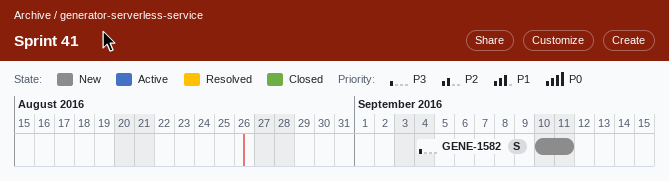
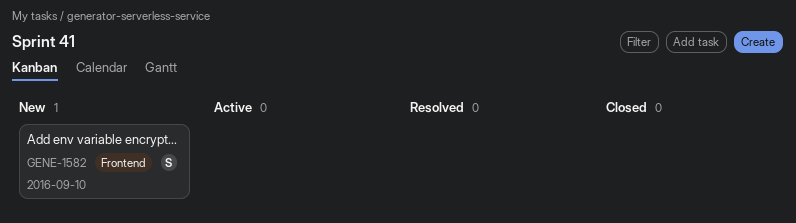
GENE-1582, due: Sep 11 -> Sep 10

